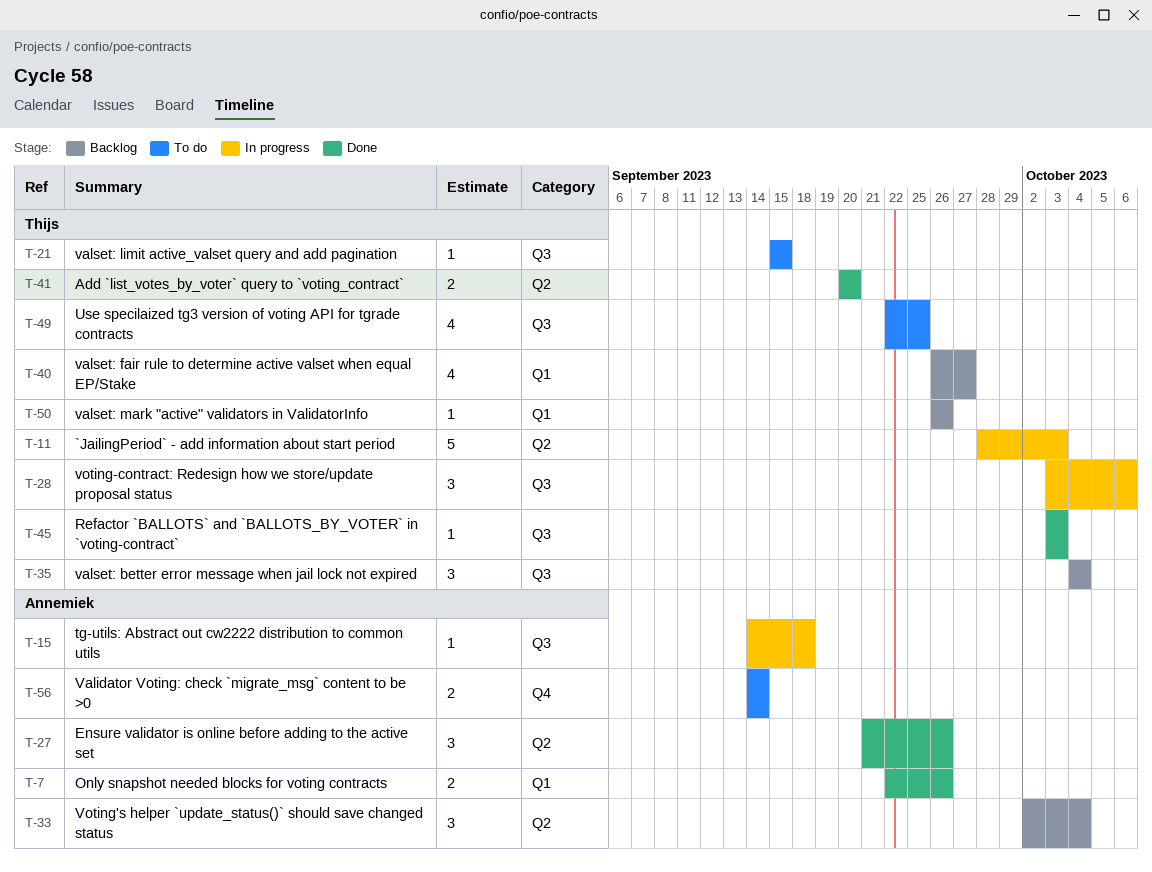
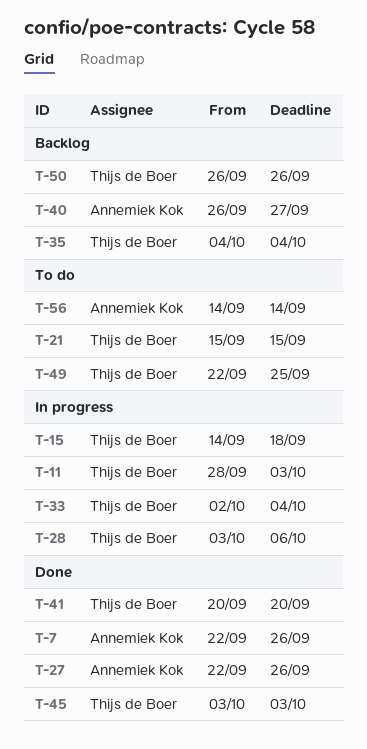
T-15, owner: Annemiek Kok -> Thijs de Boer
T-27, start: Sep 21 -> Sep 22
T-33, status: Backlog -> In progress
T-33, owner: Annemiek Kok -> Thijs de Boer
T-40, owner: Thijs de Boer -> Annemiek Kok

